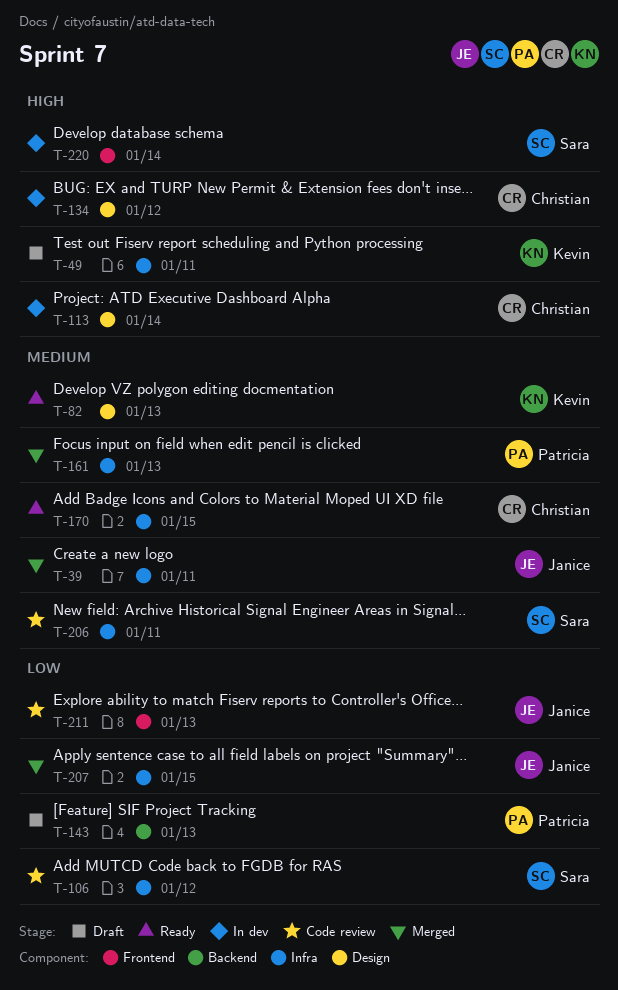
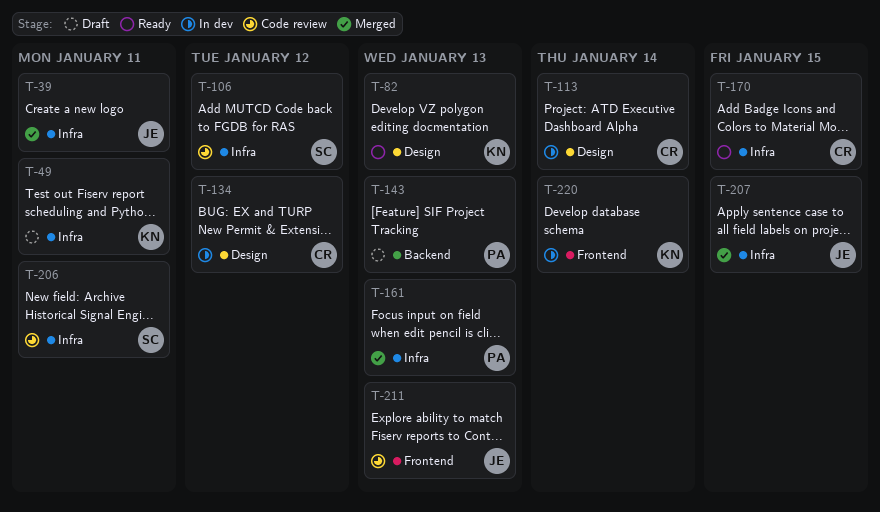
T-220, owner: Sara -> Kevin

